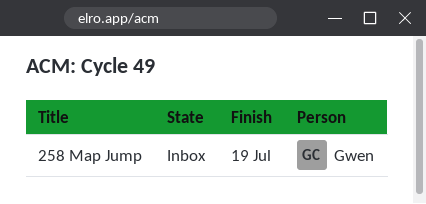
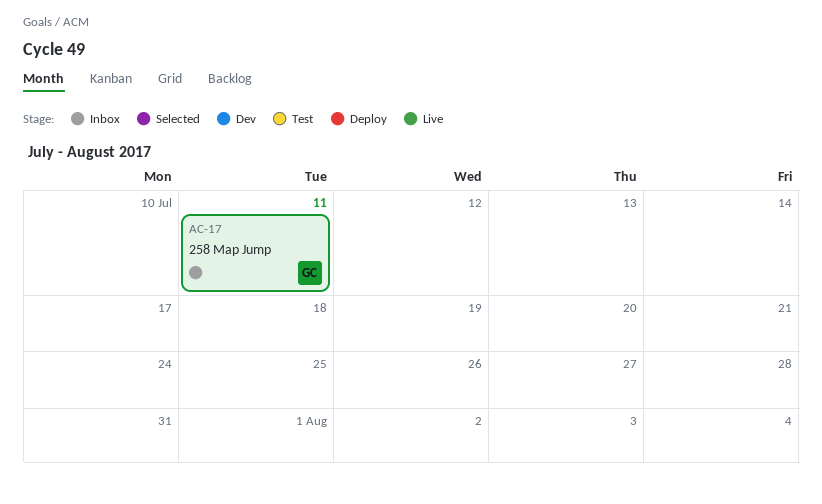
258 Map Jump, due: Jul 19 -> Jul 11

